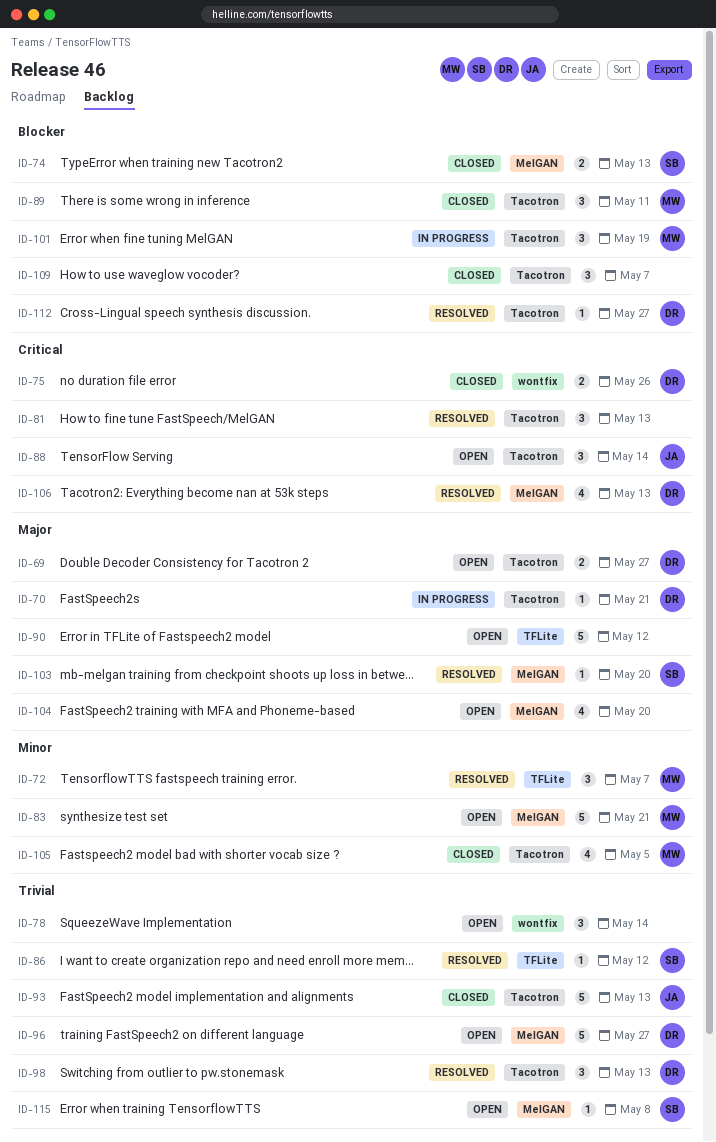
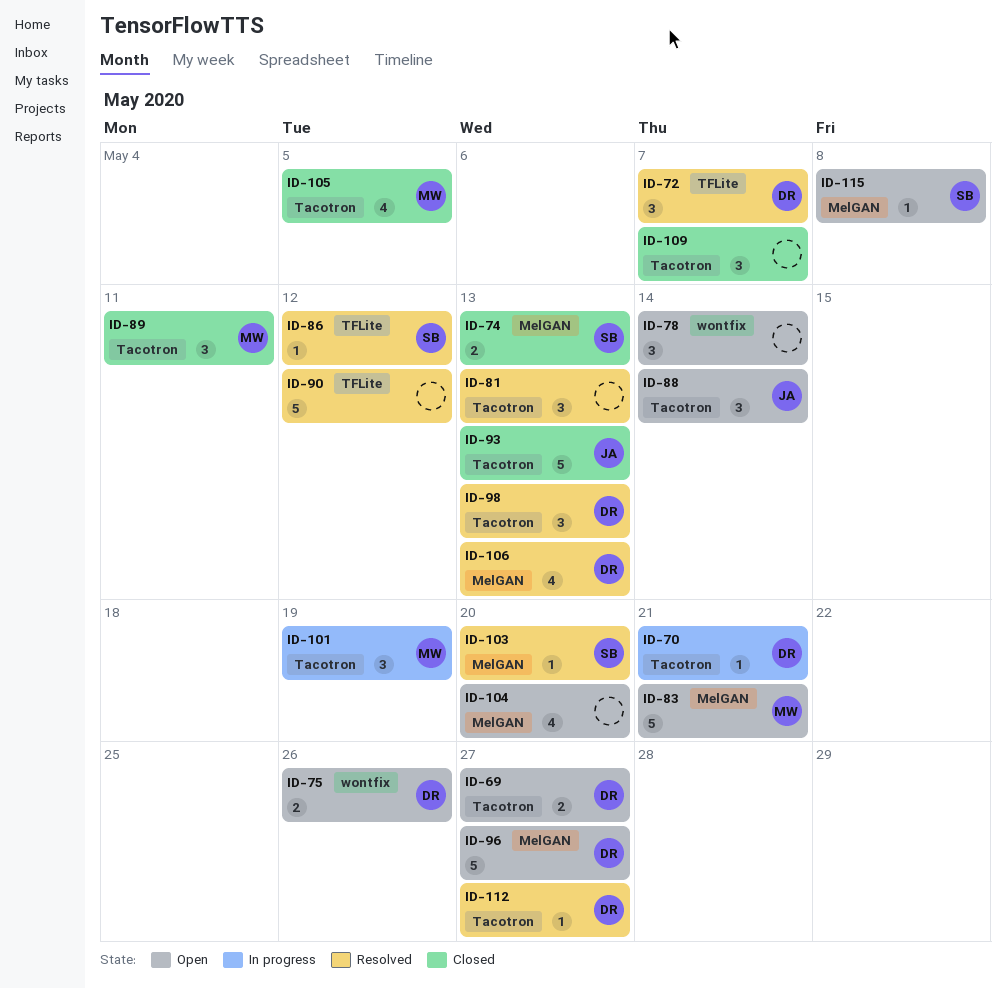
ID-72, owner: MW -> DR
ID-75, status: Closed -> Open
ID-90, status: Open -> Resolved

